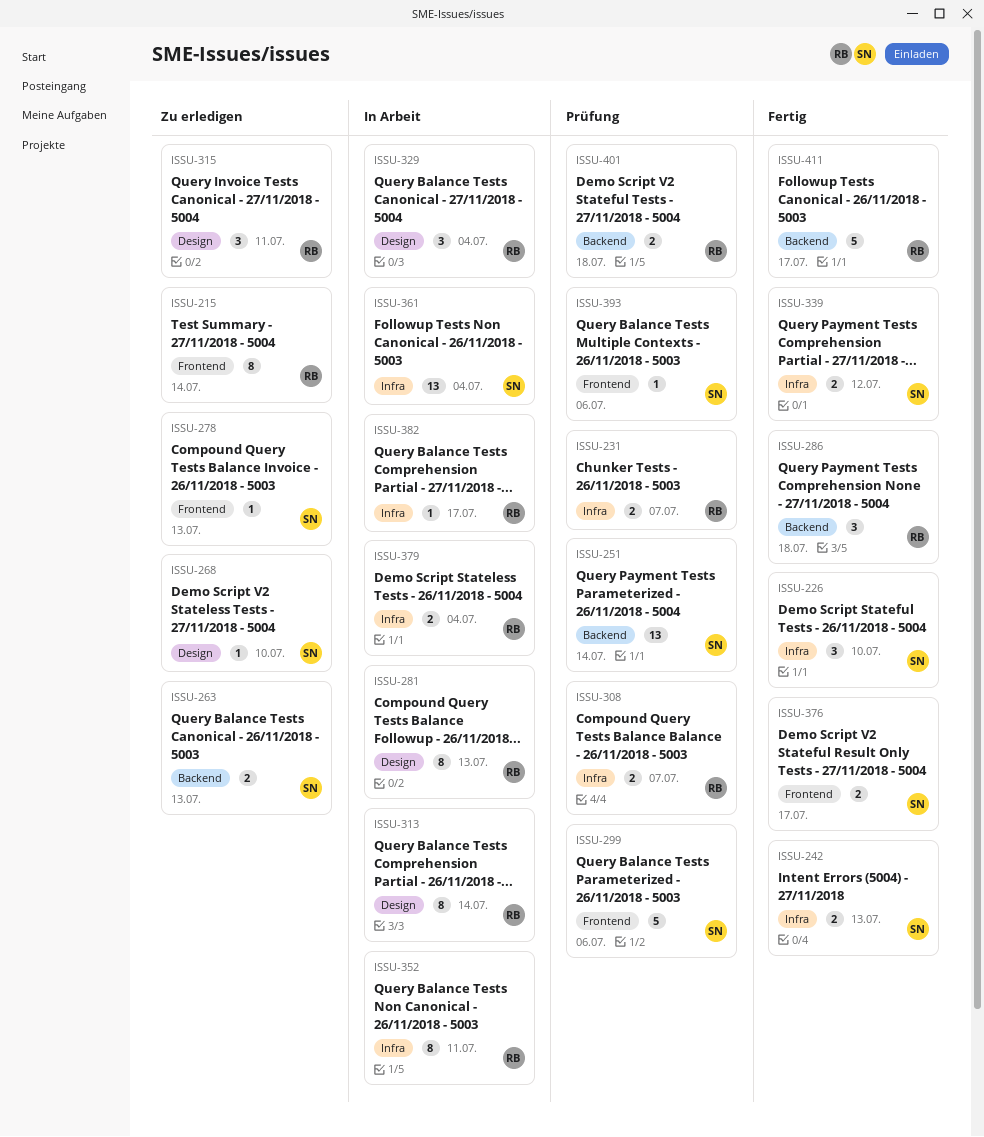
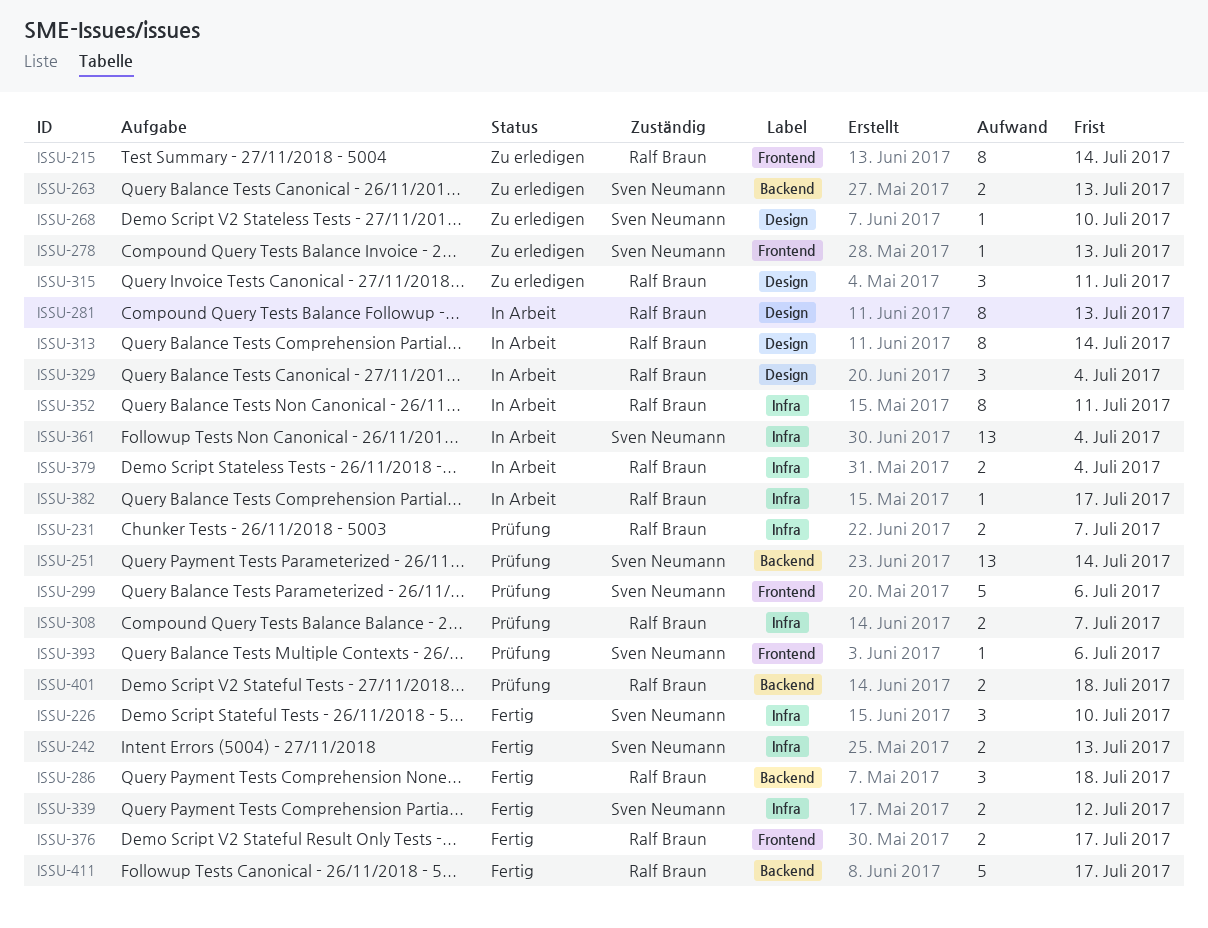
ISSU-376, owner: Sven Neumann -> Ralf Braun

